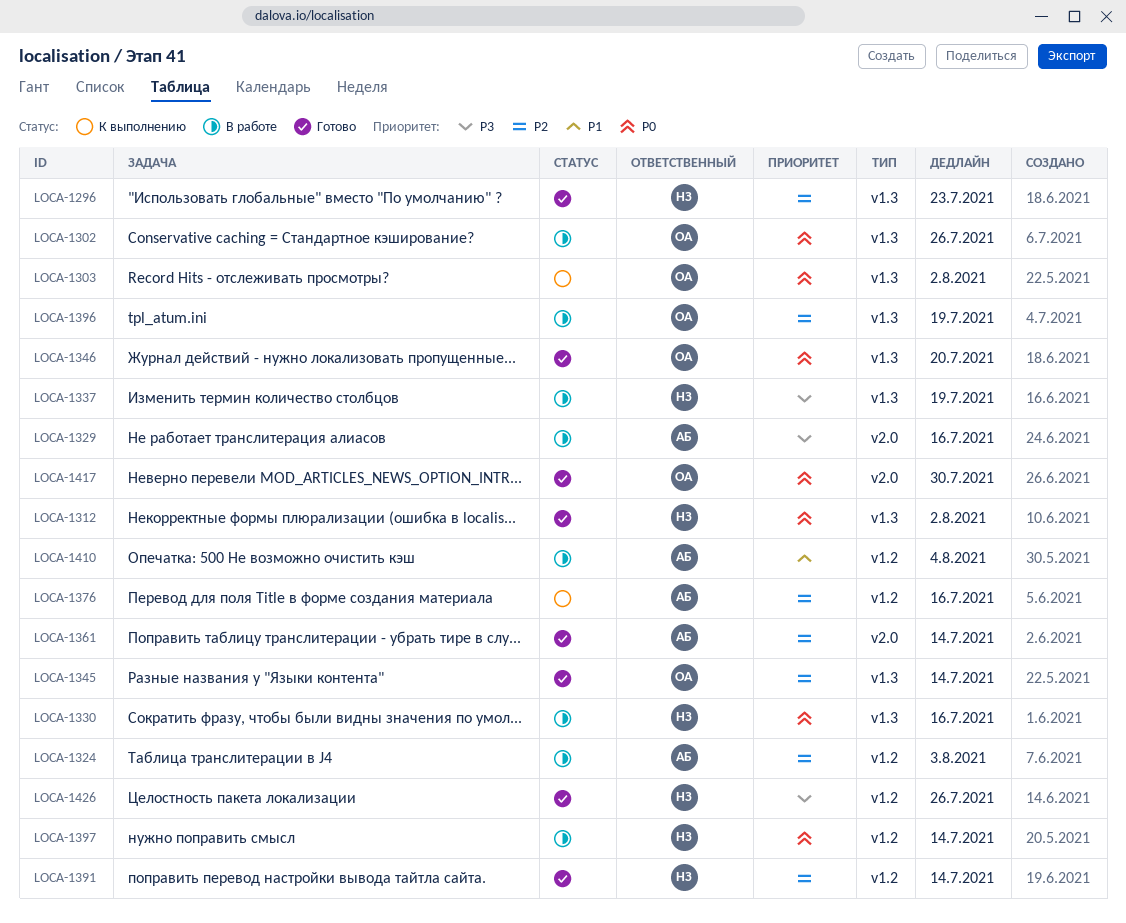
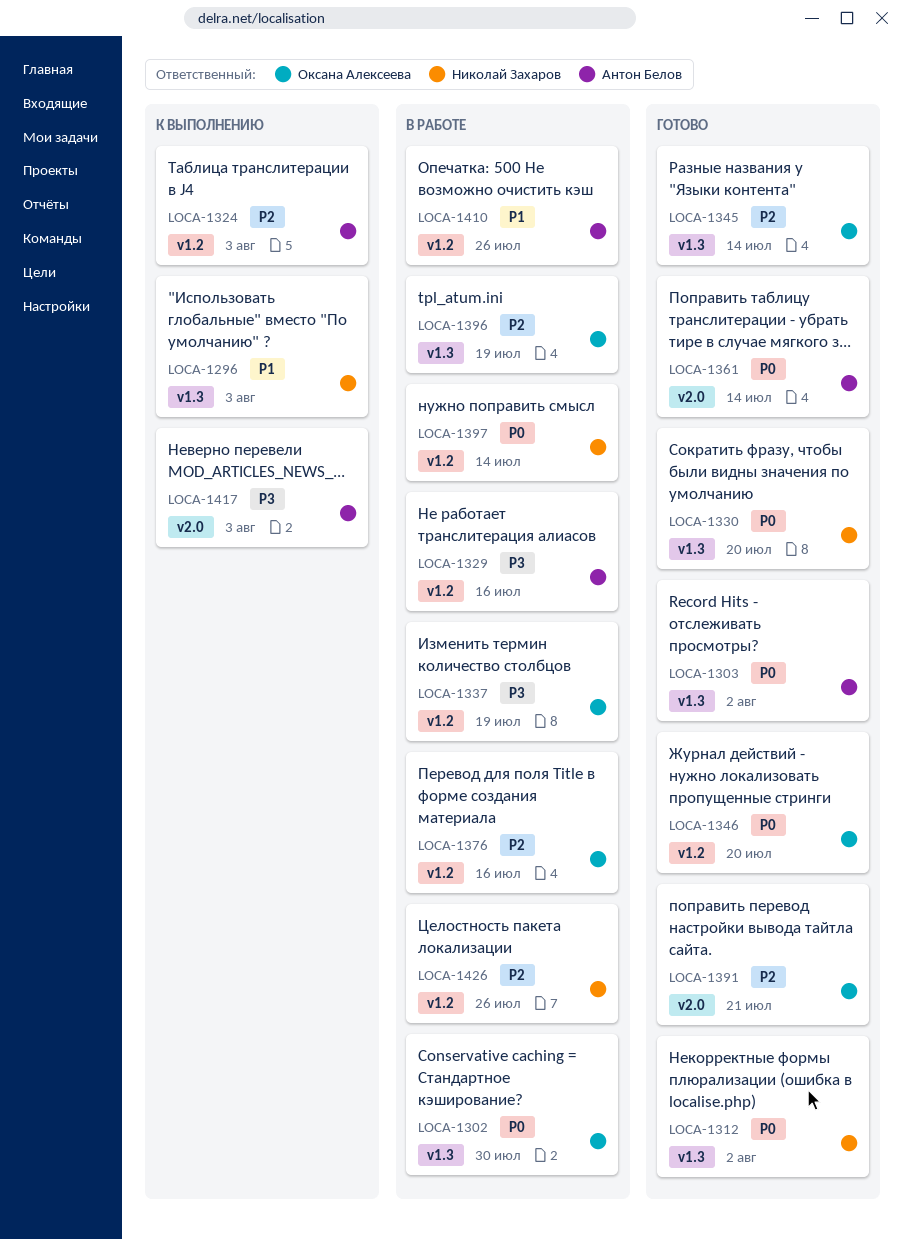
LOCA-1296, status: Готово -> К выполнению
LOCA-1296, priority: P2 -> P1
LOCA-1296, due: Jul 23 -> Aug 3
LOCA-1302, due: Jul 26 -> Jul 30
LOCA-1303, status: К выполнению -> Готово
LOCA-1303, owner: Оксана Алексеева -> Антон Белов
LOCA-1324, status: В работе -> К выполнению
LOCA-1329, label: v2.0 -> v1.2
LOCA-1330, status: В работе -> Готово
LOCA-1330, due: Jul 16 -> Jul 20
LOCA-1337, owner: Николай Захаров -> Оксана Алексеева
LOCA-1337, label: v1.3 -> v1.2
LOCA-1346, label: v1.3 -> v1.2
LOCA-1361, priority: P2 -> P0
LOCA-1376, status: К выполнению -> В работе
LOCA-1376, owner: Антон Белов -> Оксана Алексеева
LOCA-1391, owner: Николай Захаров -> Оксана Алексеева
LOCA-1391, label: v1.2 -> v2.0
LOCA-1391, due: Jul 14 -> Jul 21
LOCA-1410, due: Aug 4 -> Jul 26
LOCA-1417, status: Готово -> К выполнению
LOCA-1417, owner: Оксана Алексеева -> Антон Белов
LOCA-1417, priority: P0 -> P3
LOCA-1417, due: Jul 30 -> Aug 3
LOCA-1426, status: Готово -> В работе
LOCA-1426, priority: P3 -> P2

